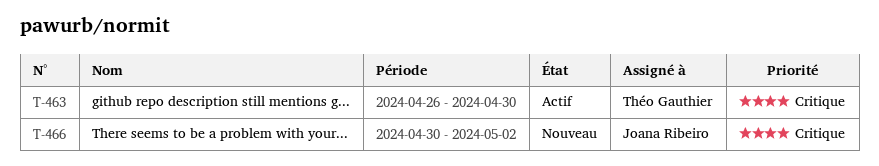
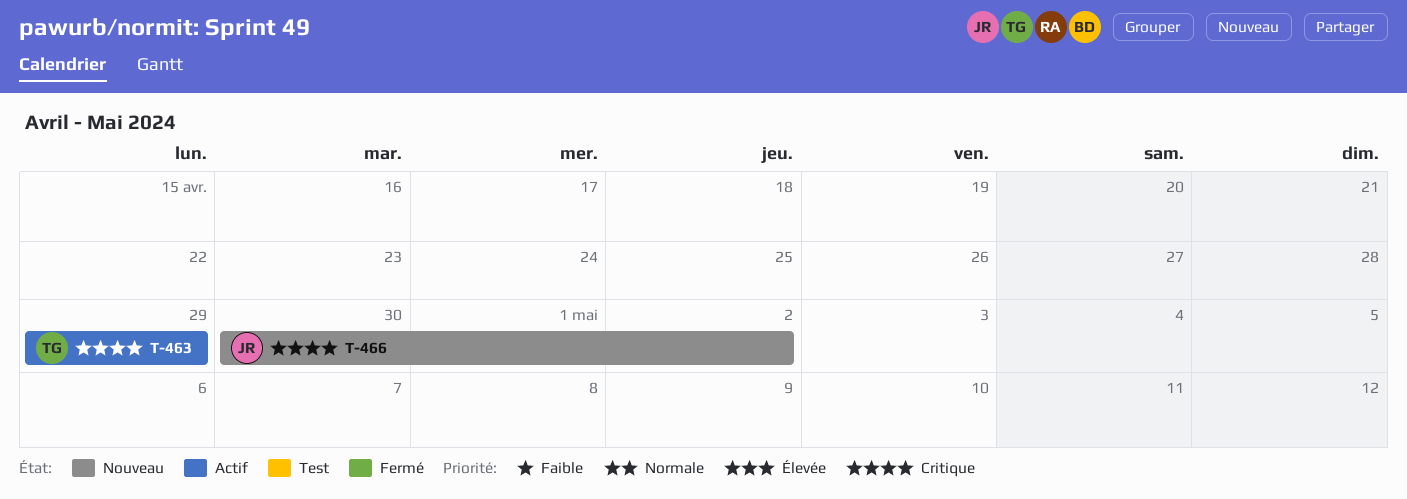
T-463, start: Apr 26 -> Apr 29
T-463, due: Apr 30 -> Apr 29

